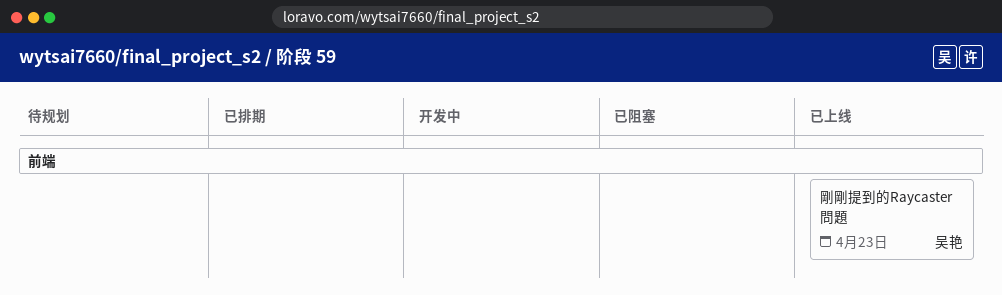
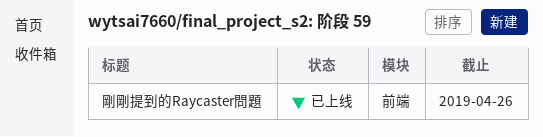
剛剛提到的Raycaster問題, due: Apr 23 -> Apr 26

